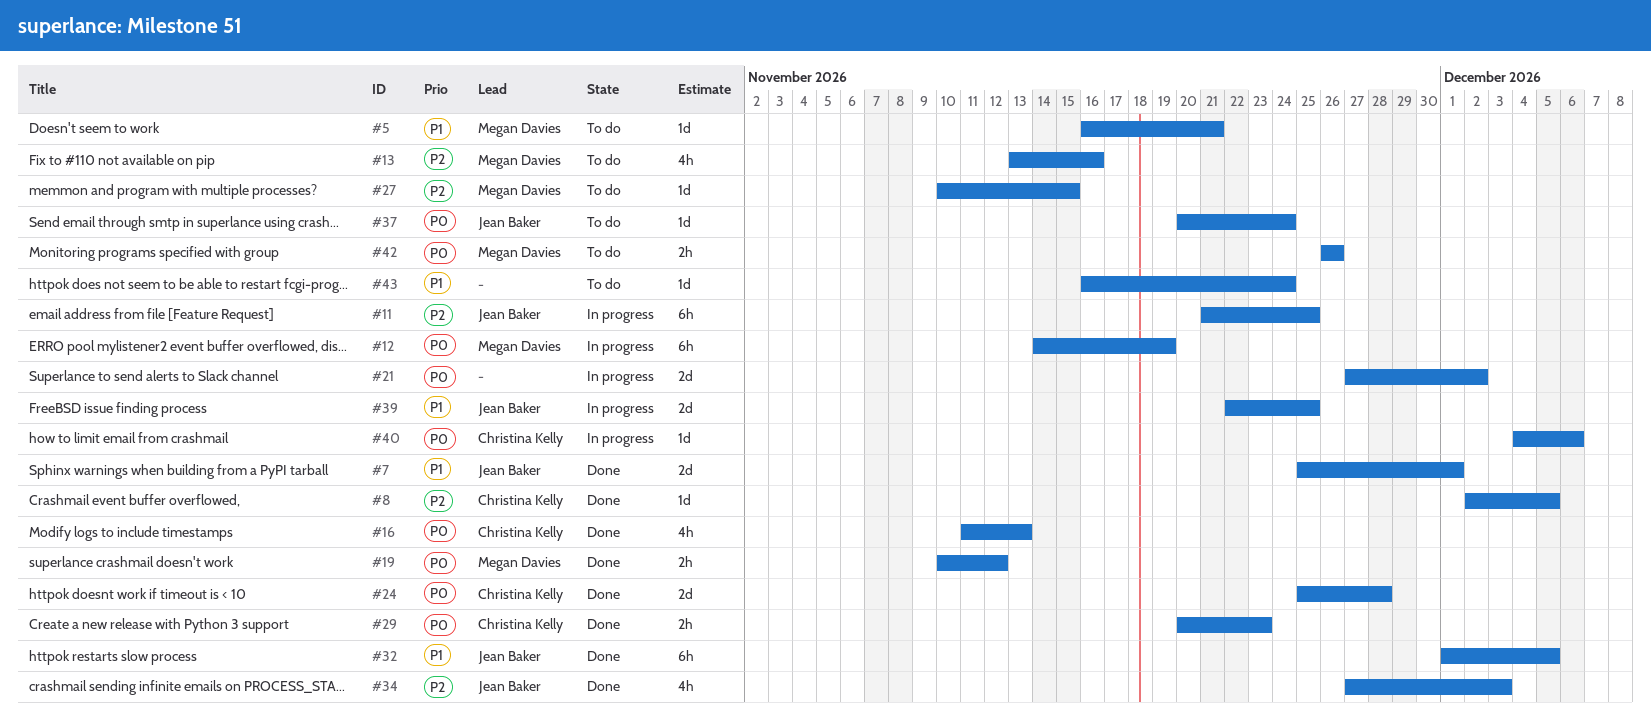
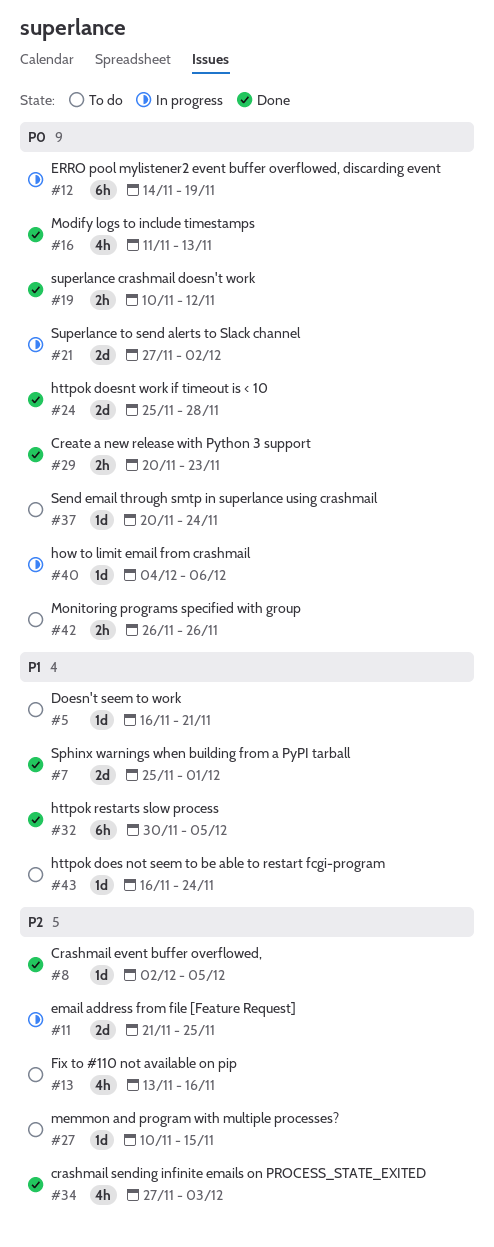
#11, estimate: 6h -> 2d
#32, start: Dec 1 -> Nov 30
#39: present -> none

